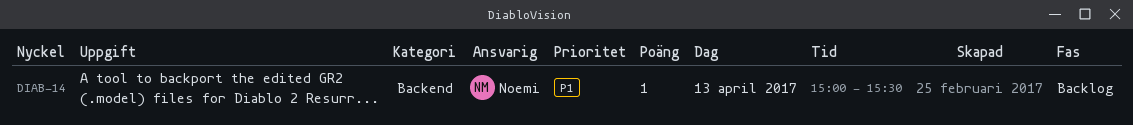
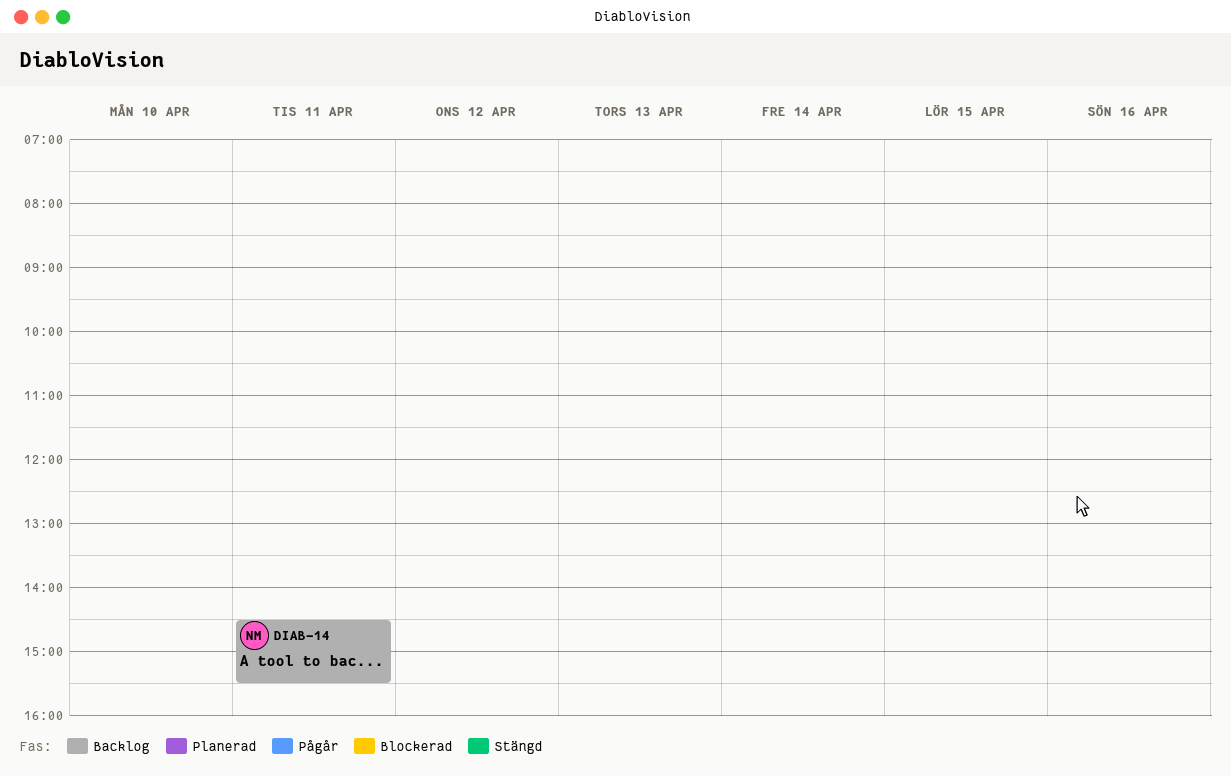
DIAB-14, day: Apr 13 -> Apr 11
DIAB-14, begins: 15:00 -> 14:30

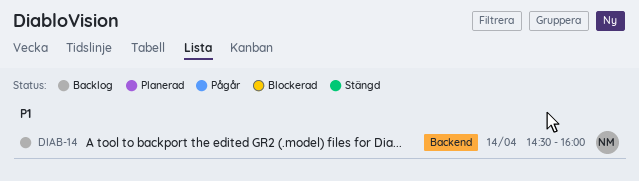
DIAB-14, day: Apr 11 -> Apr 14
DIAB-14, ends: 15:30 -> 16:00

